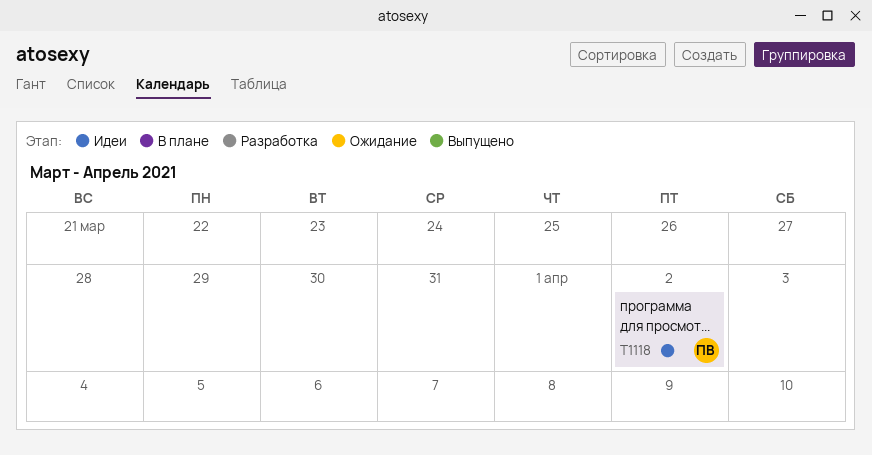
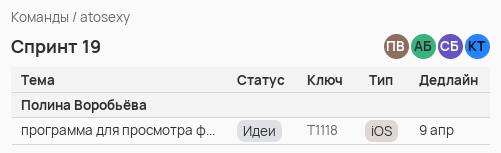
T1118, due: Apr 2 -> Apr 9

